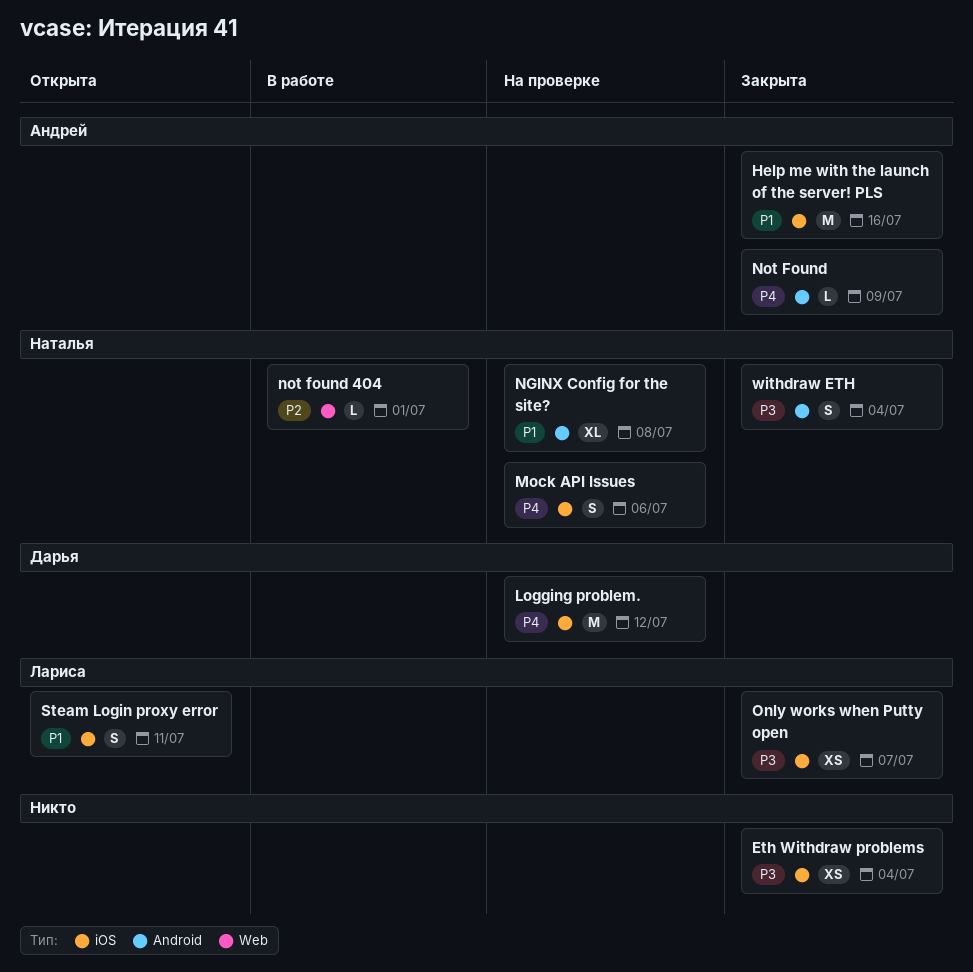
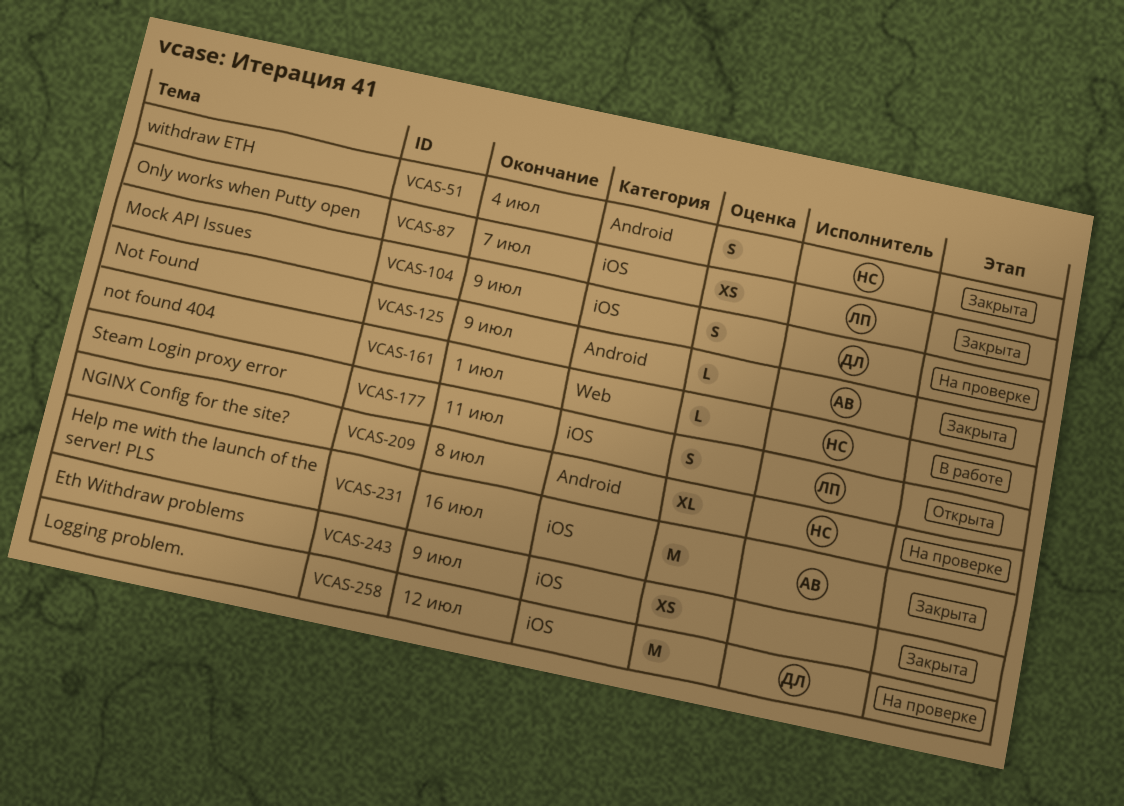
Eth Withdraw problems, due: Jul 4 -> Jul 9
Mock API Issues, owner: Наталья -> Дарья
Mock API Issues, due: Jul 6 -> Jul 9

